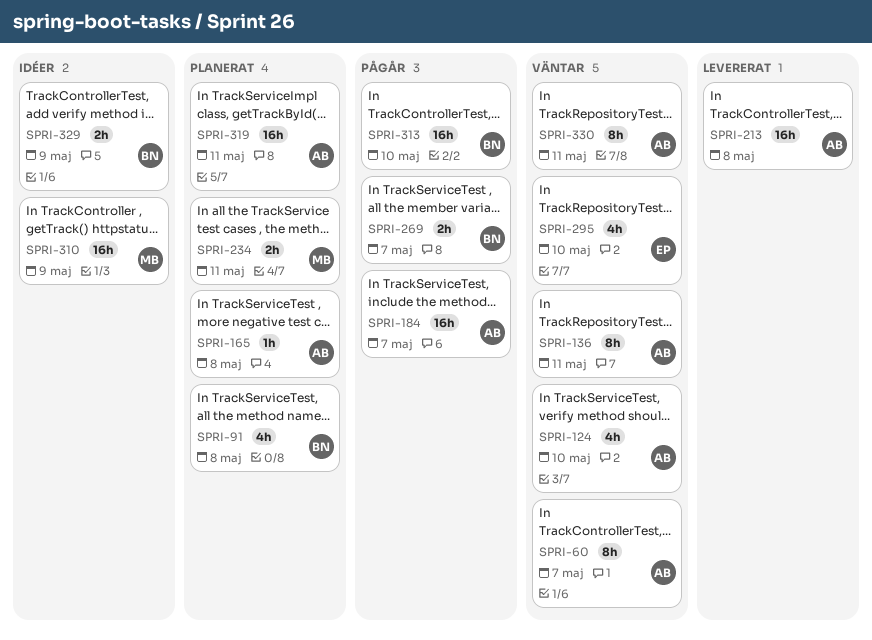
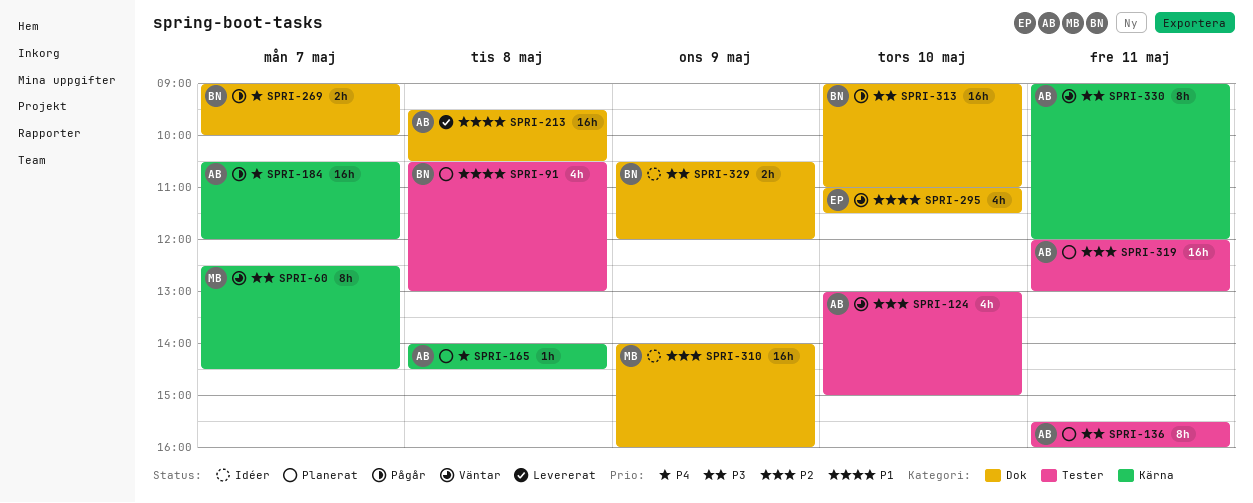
SPRI-60, owner: AB -> MB
SPRI-136, status: Väntar -> Planerat
SPRI-234: present -> none

